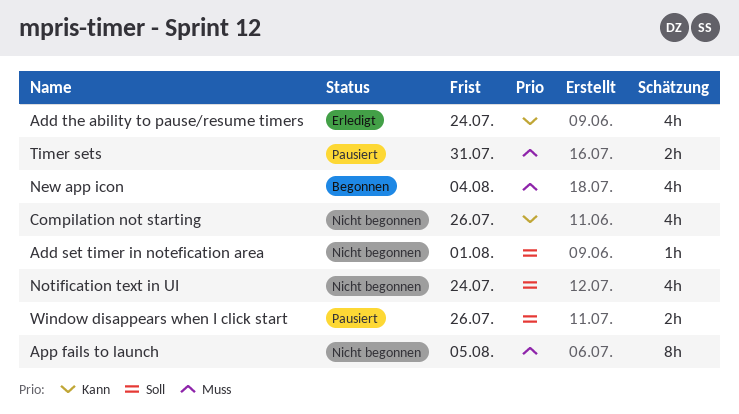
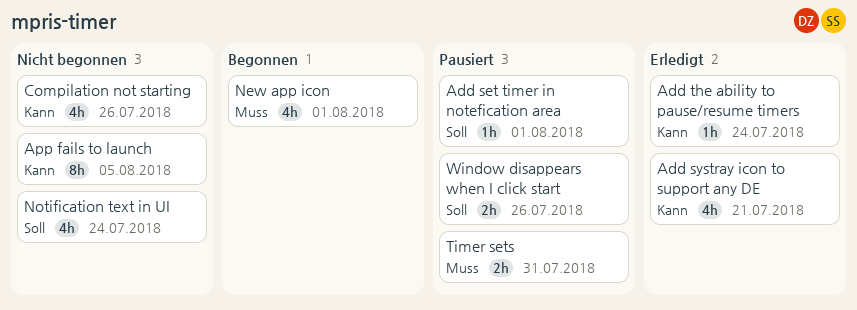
Add set timer in notefication area, status: Nicht begonnen -> Pausiert
Add systray icon to support any DE: none -> present
Add the ability to pause/resume timers, estimate: 4h -> 1h
App fails to launch, priority: Muss -> Kann
New app icon, due: Aug 4 -> Aug 1

